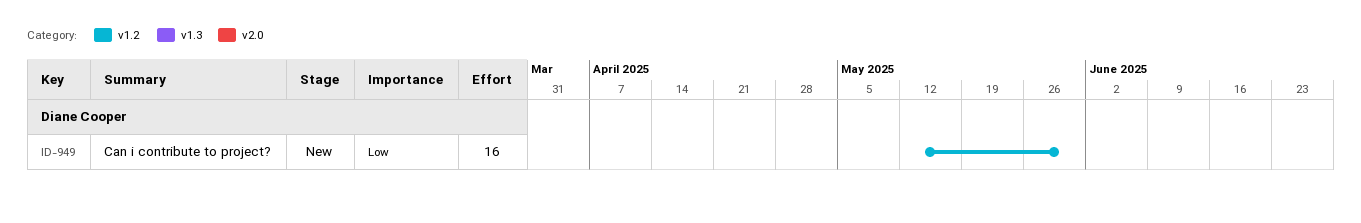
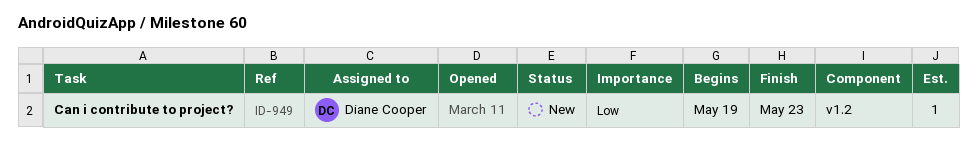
ID-949, estimate: 16 -> 1
ID-949, start: May 12 -> May 19
ID-949, due: May 30 -> May 23

